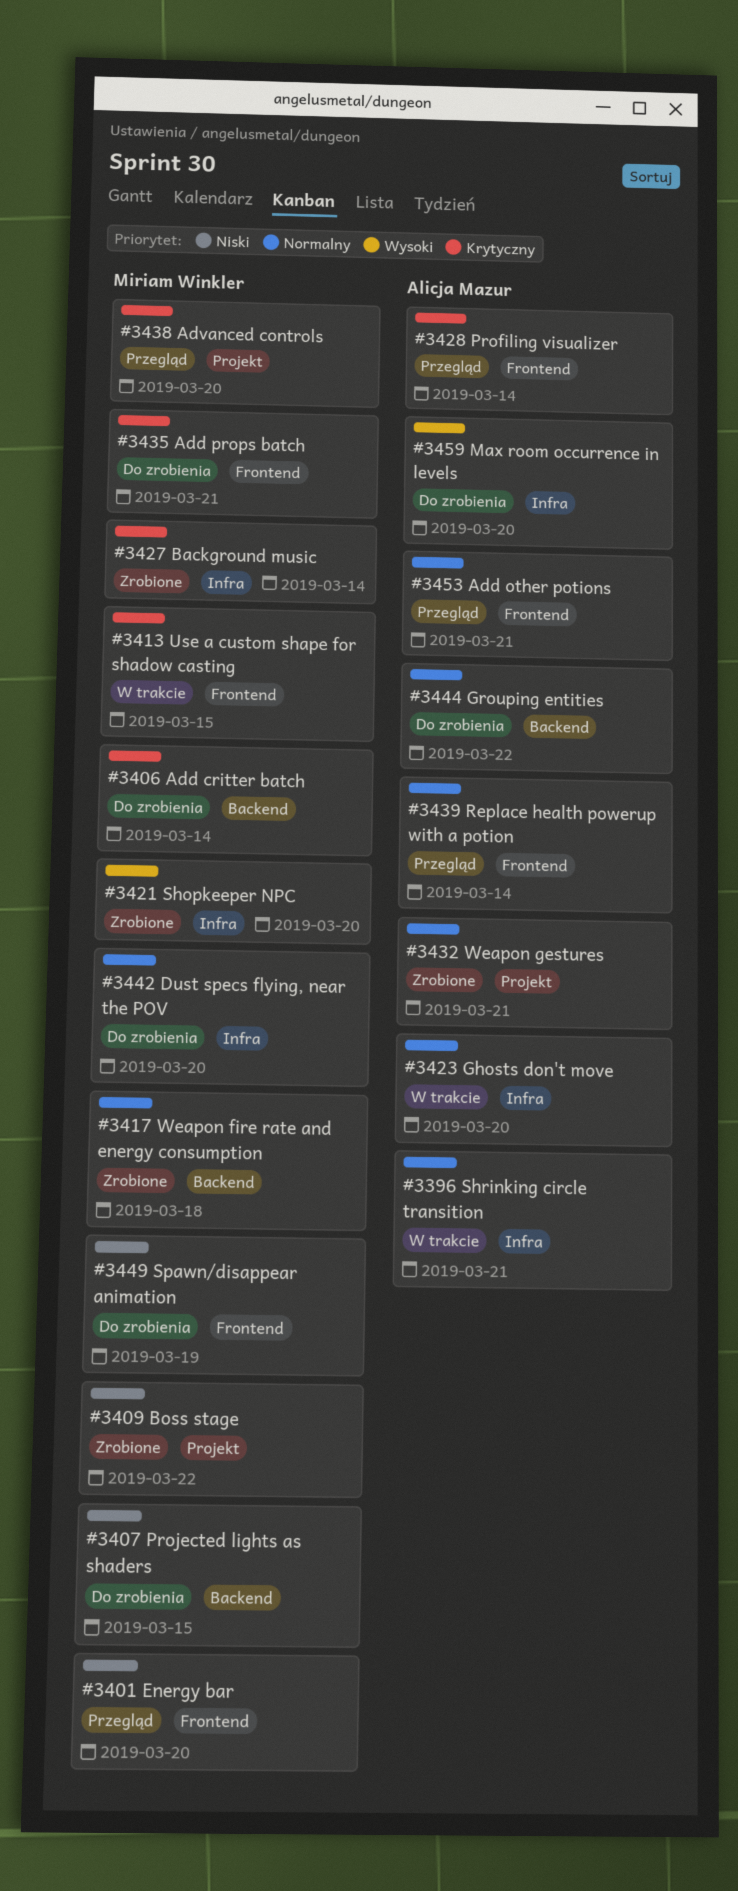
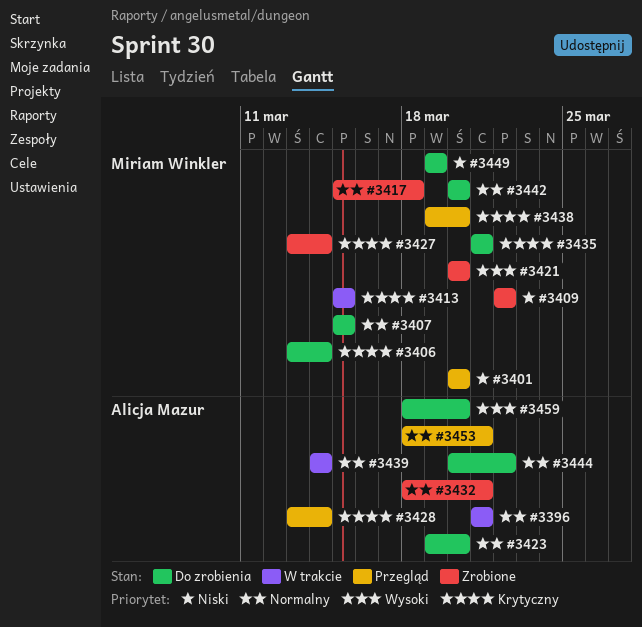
#3407, priority: Niski -> Normalny
#3423, status: W trakcie -> Do zrobienia
#3439, status: Przegląd -> W trakcie

